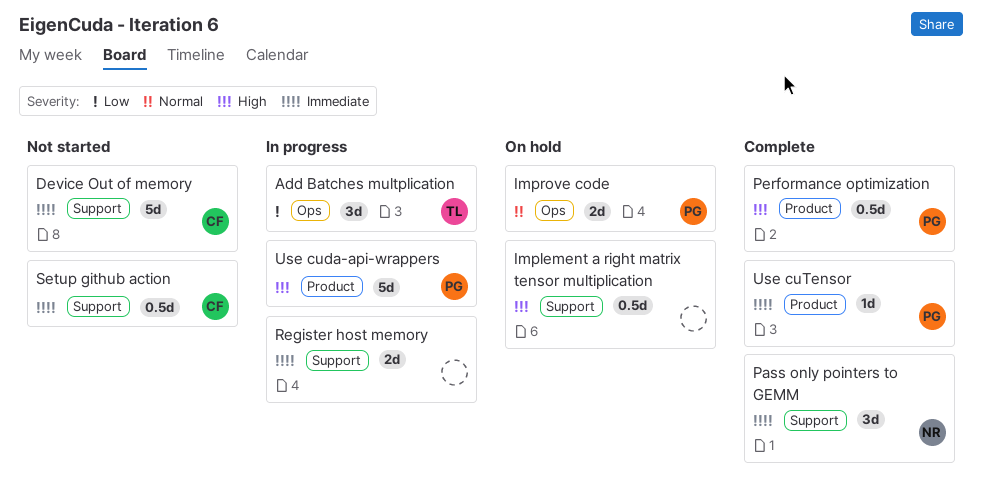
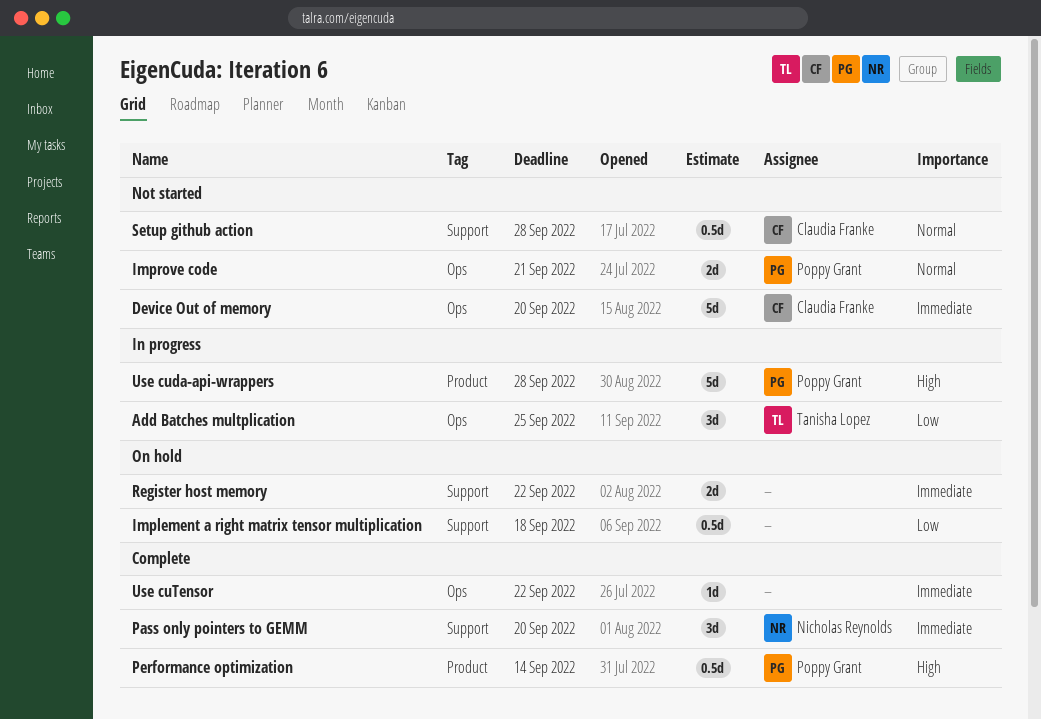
Device Out of memory, label: Support -> Ops
Implement a right matrix tensor multiplication, priority: High -> Low
Improve code, status: On hold -> Not started
Register host memory, status: In progress -> On hold
Setup github action, priority: Immediate -> Normal
Use cuTensor, owner: Poppy Grant -> none
Use cuTensor, label: Product -> Ops

